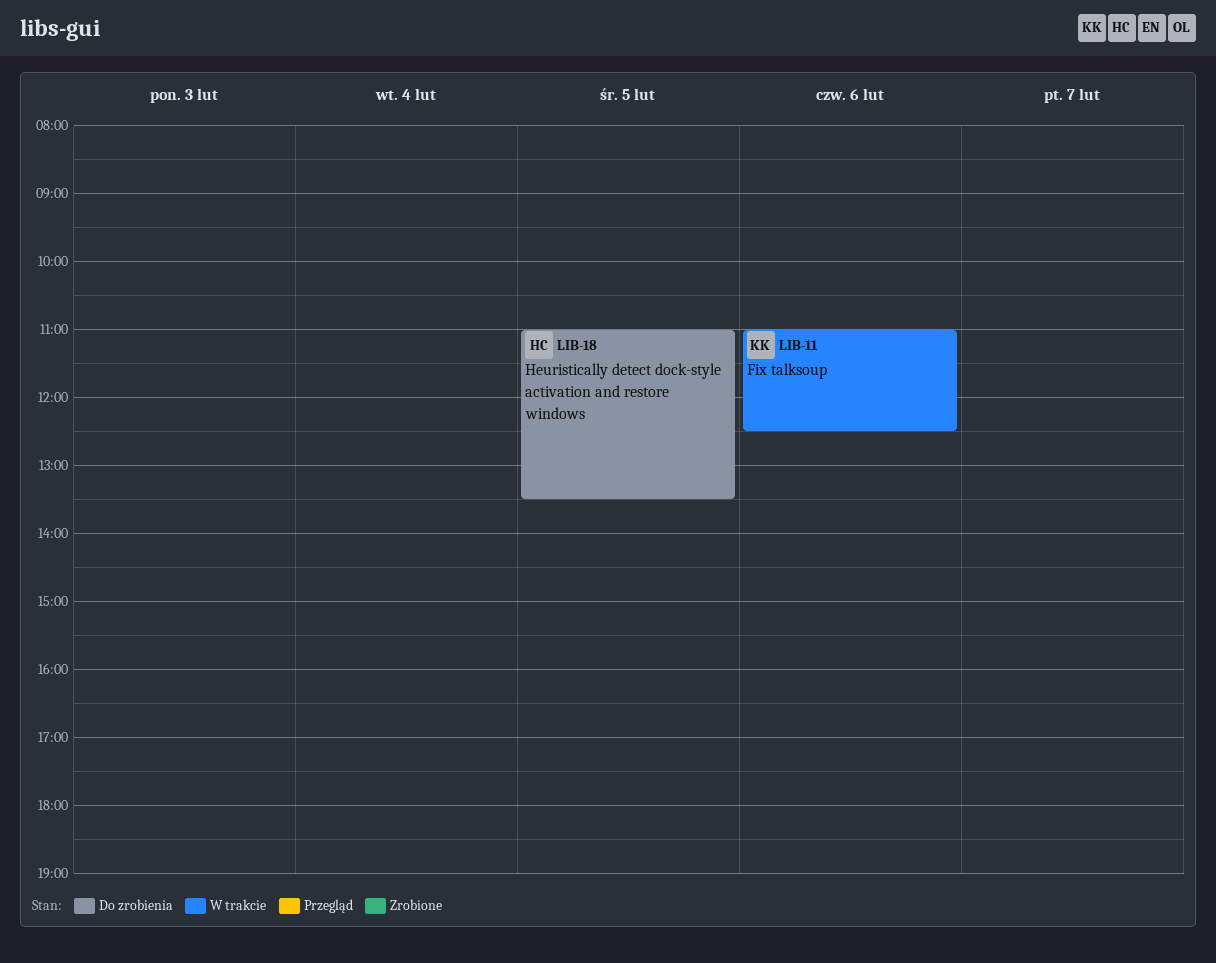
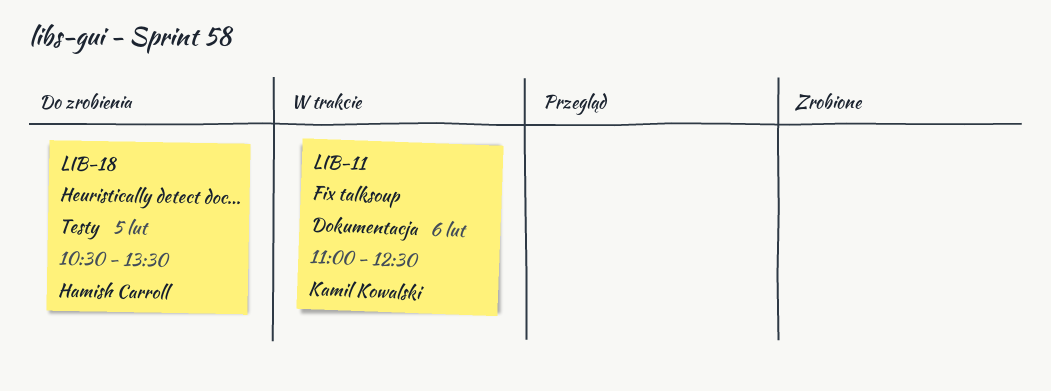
LIB-18, begins: 11:00 -> 10:30

